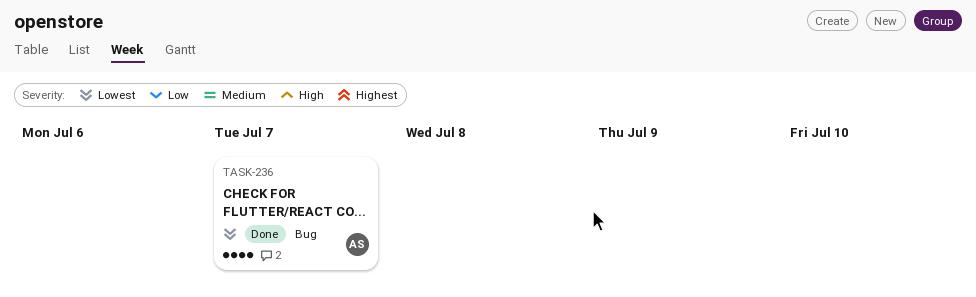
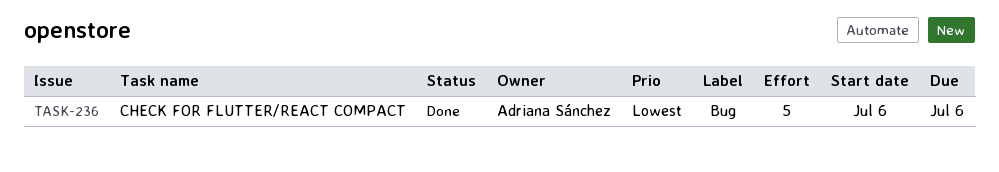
TASK-236, estimate: 4 -> 5
TASK-236, due: Jul 7 -> Jul 6

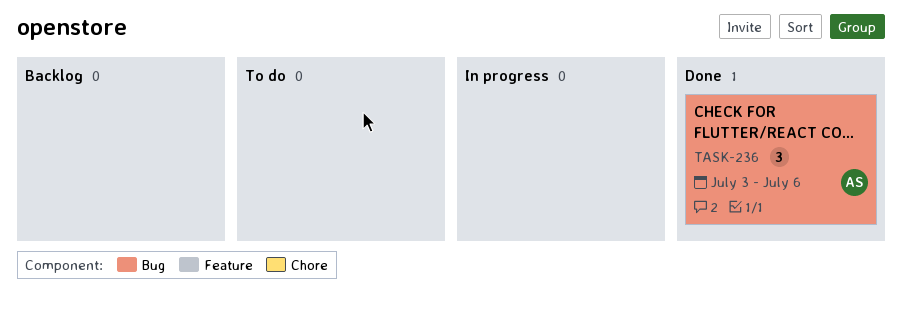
TASK-236, estimate: 5 -> 3
TASK-236, start: Jul 6 -> Jul 3

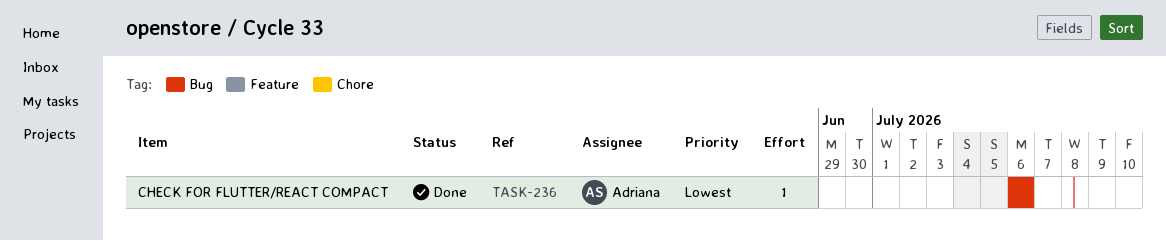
TASK-236, estimate: 3 -> 1
TASK-236, start: Jul 3 -> Jul 6

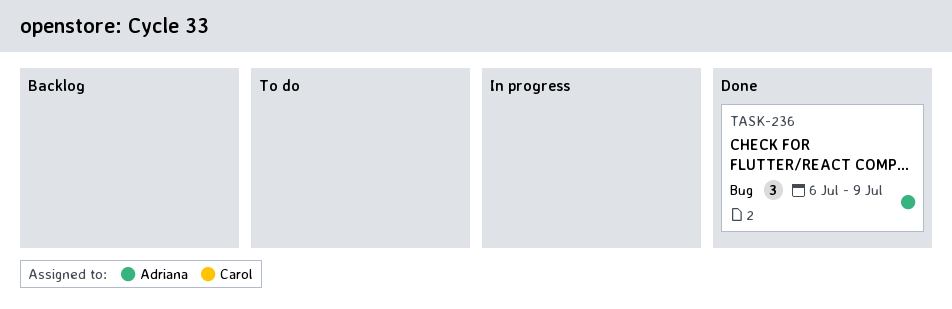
TASK-236, estimate: 1 -> 3
TASK-236, due: Jul 6 -> Jul 9

